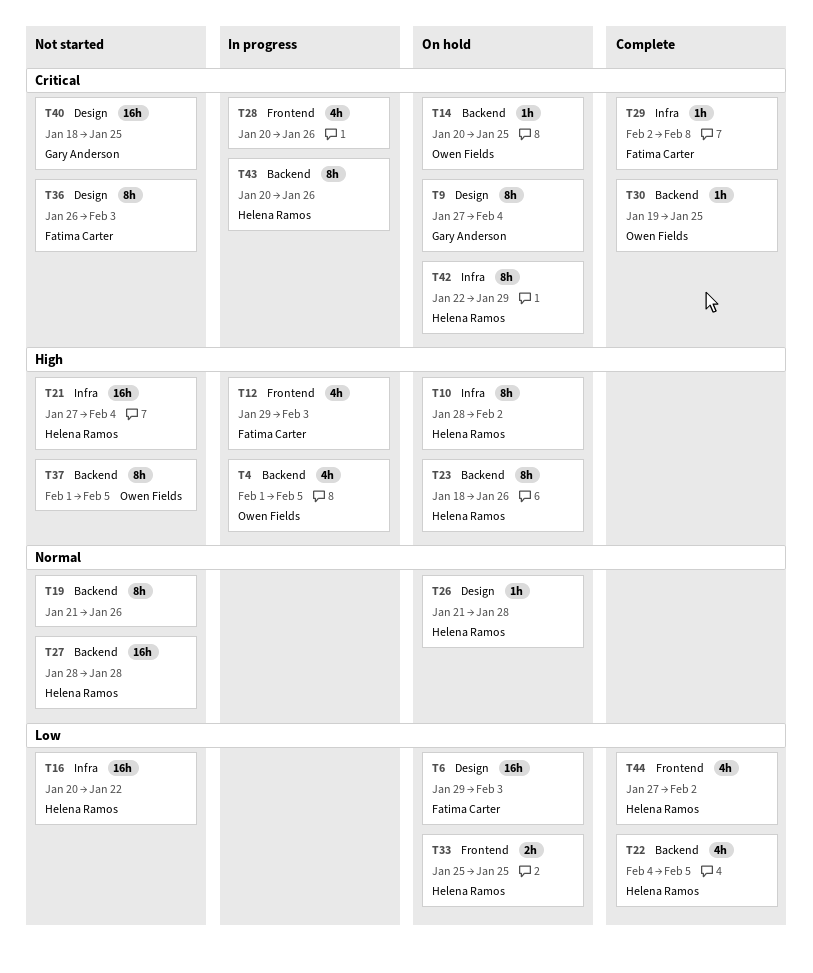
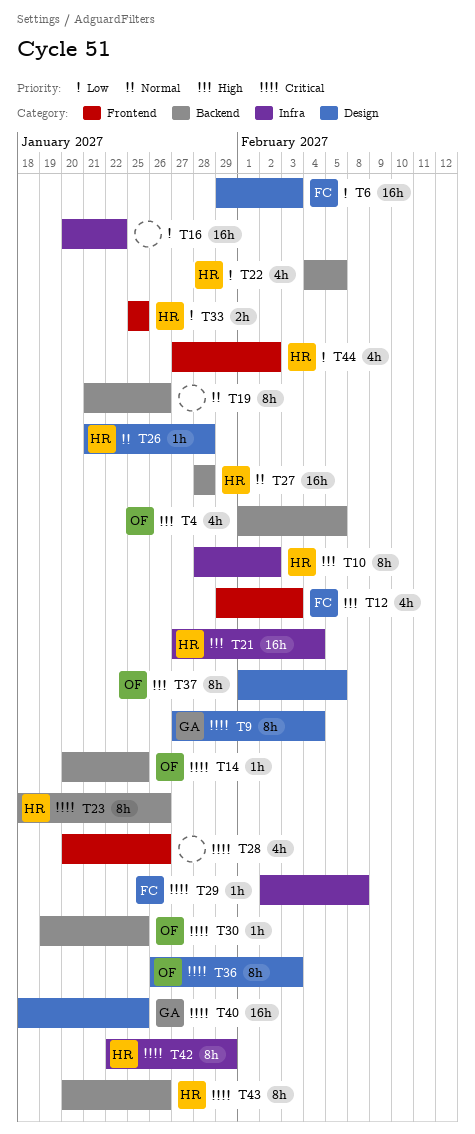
T16, owner: Helena Ramos -> none
T23, priority: High -> Critical
T36, owner: Fatima Carter -> Owen Fields
T37, label: Backend -> Design

